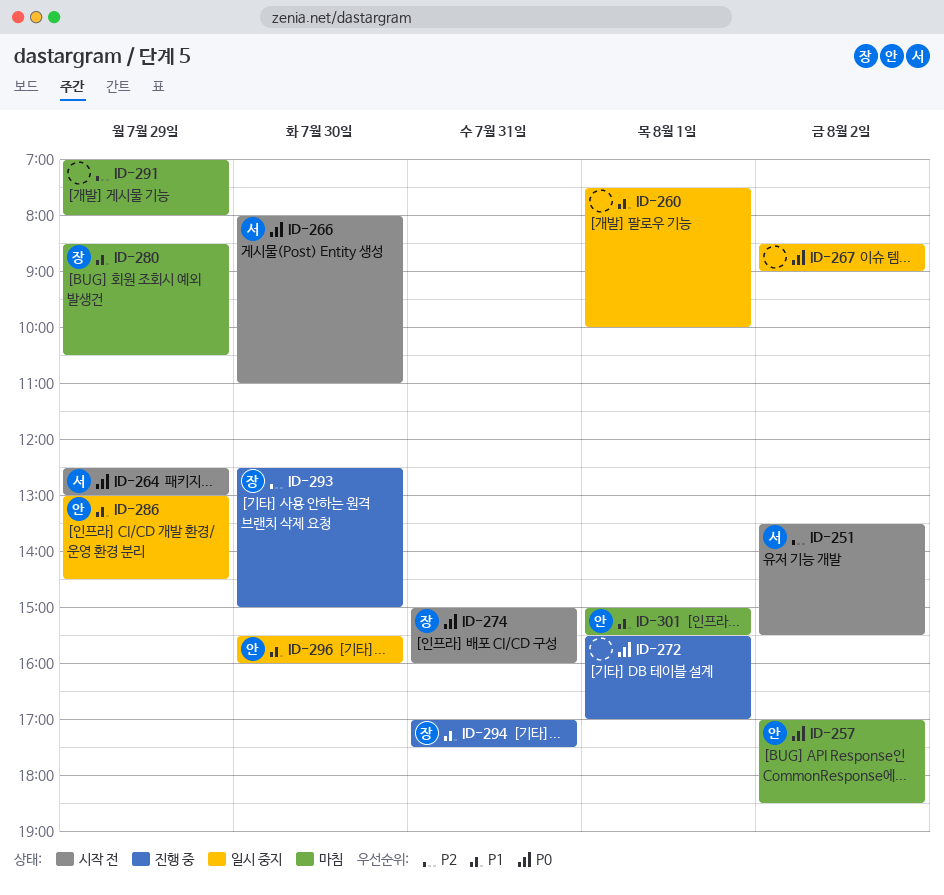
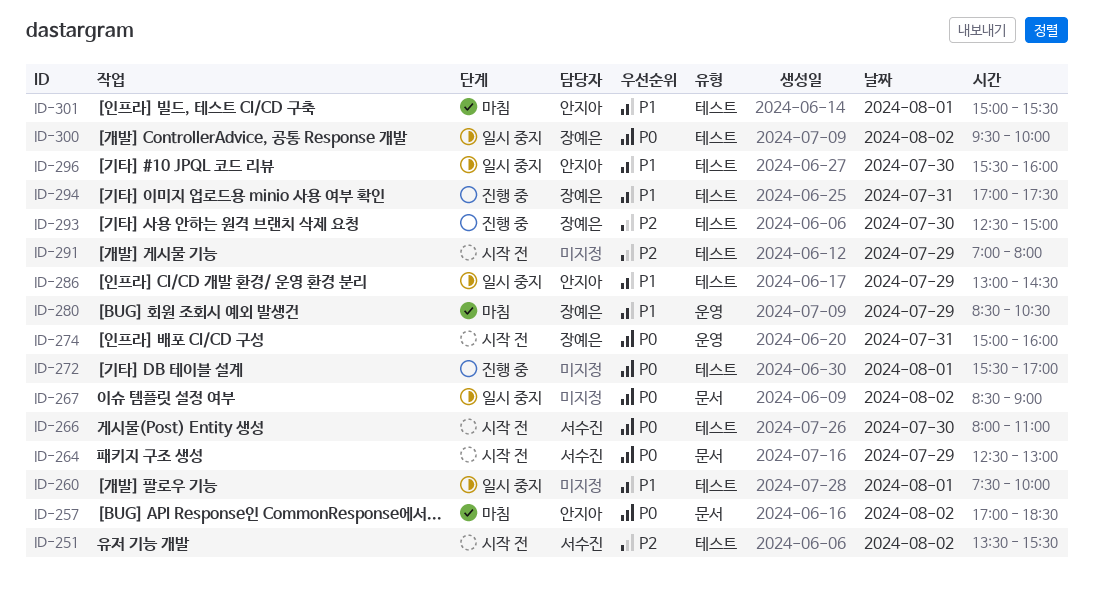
ID-291, status: 마침 -> 시작 전
ID-300: none -> present

